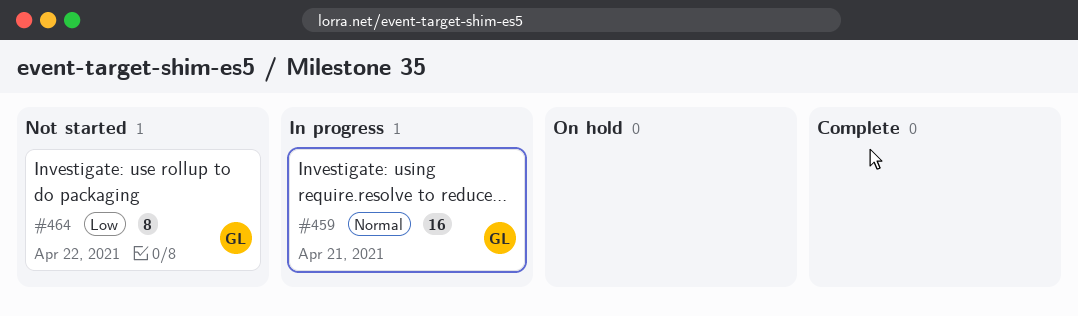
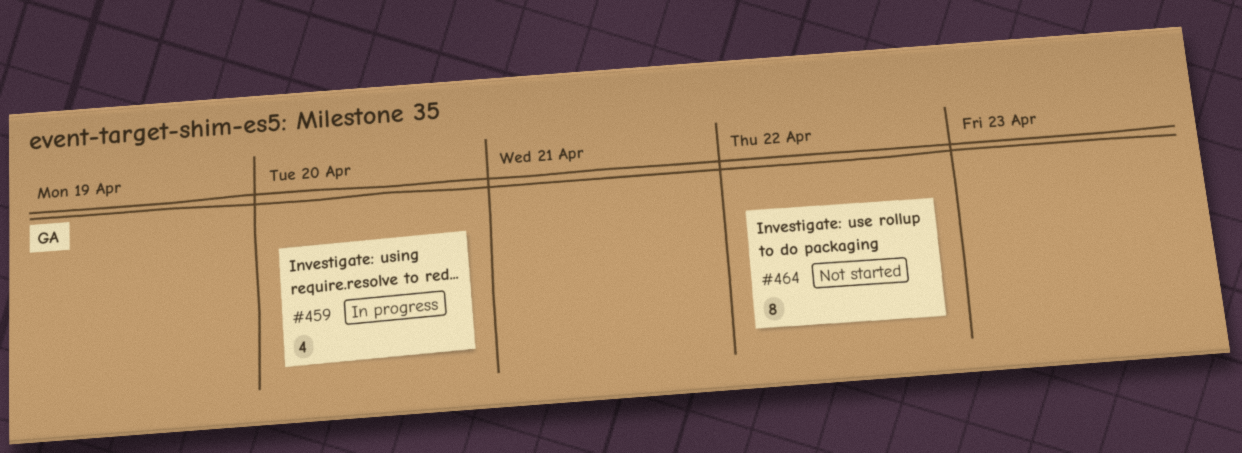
#459, estimate: 16 -> 4
#459, due: Apr 21 -> Apr 20

